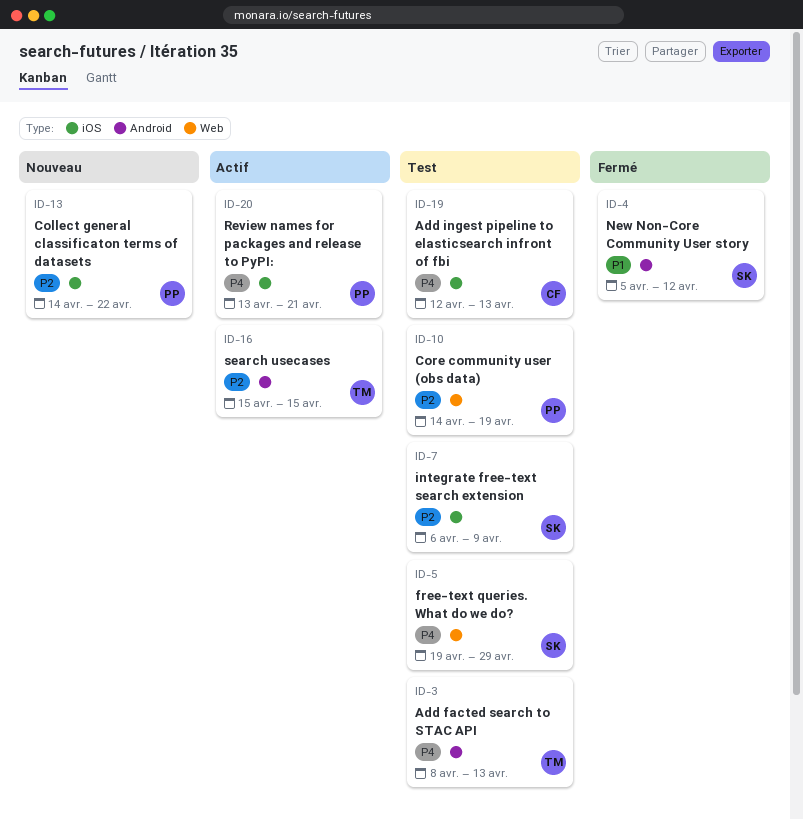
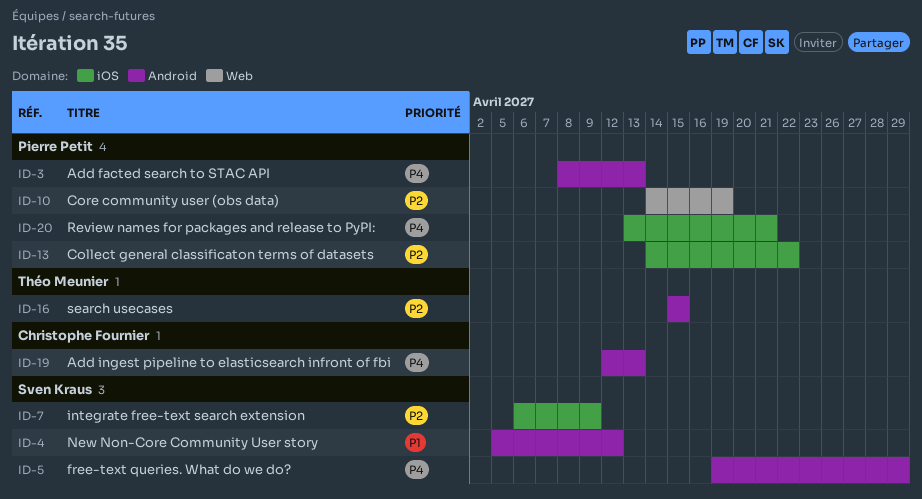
ID-3, owner: Théo Meunier -> Pierre Petit
ID-5, label: Web -> Android
ID-19, label: iOS -> Android

